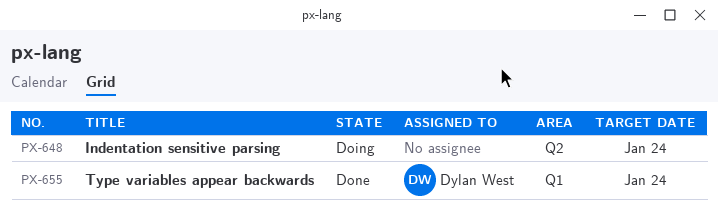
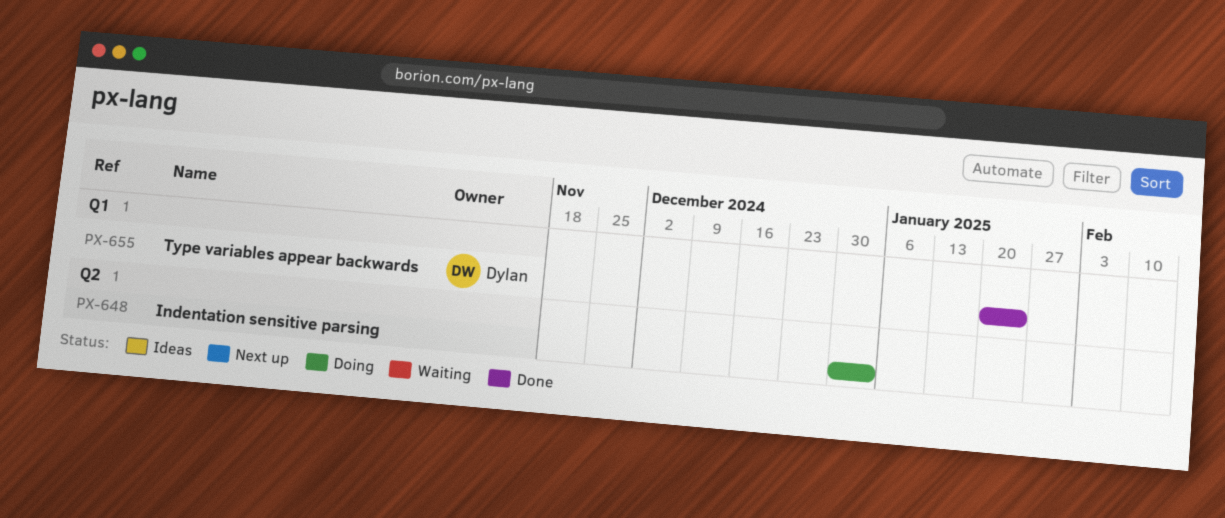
PX-648, due: Jan 24 -> Jan 3

